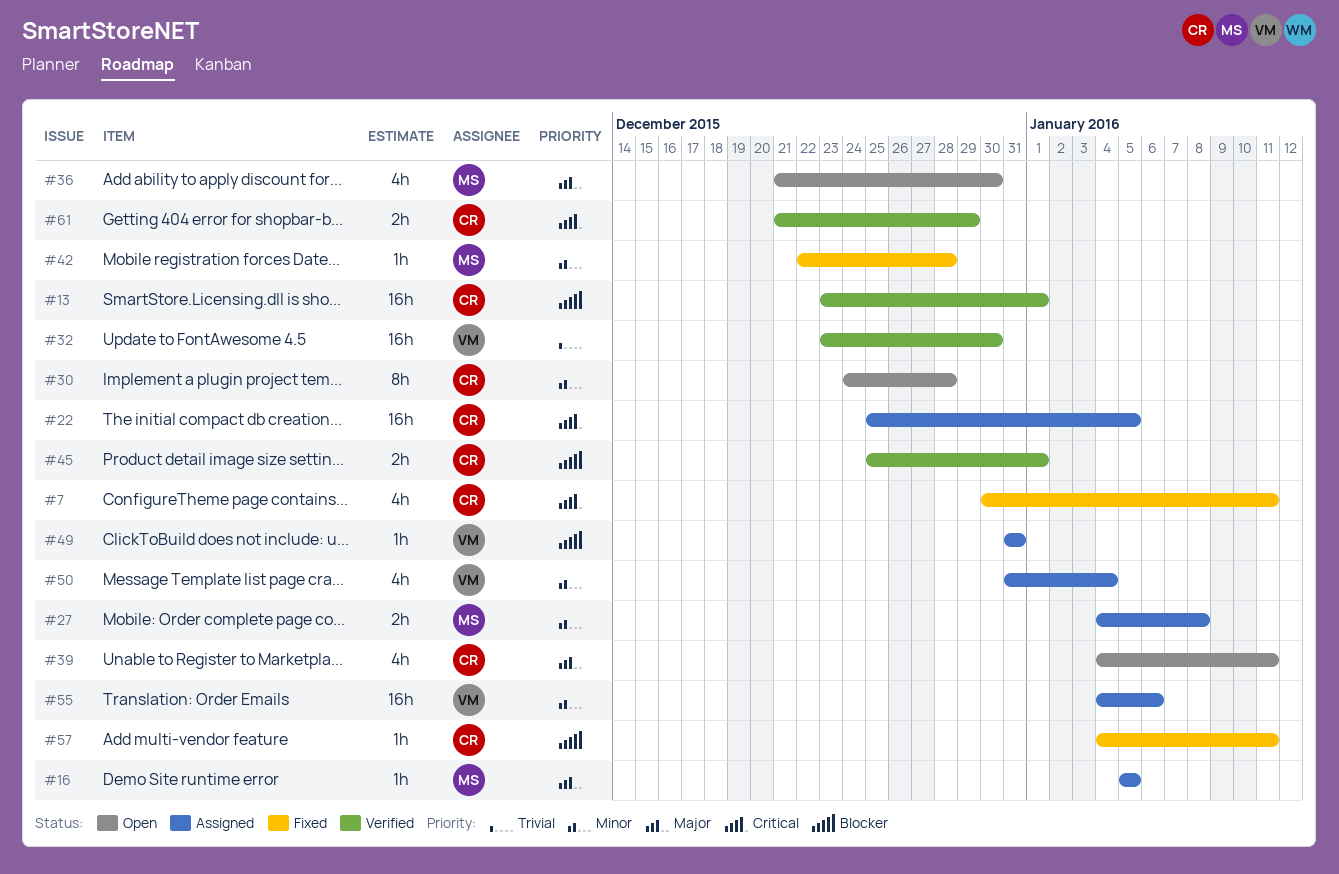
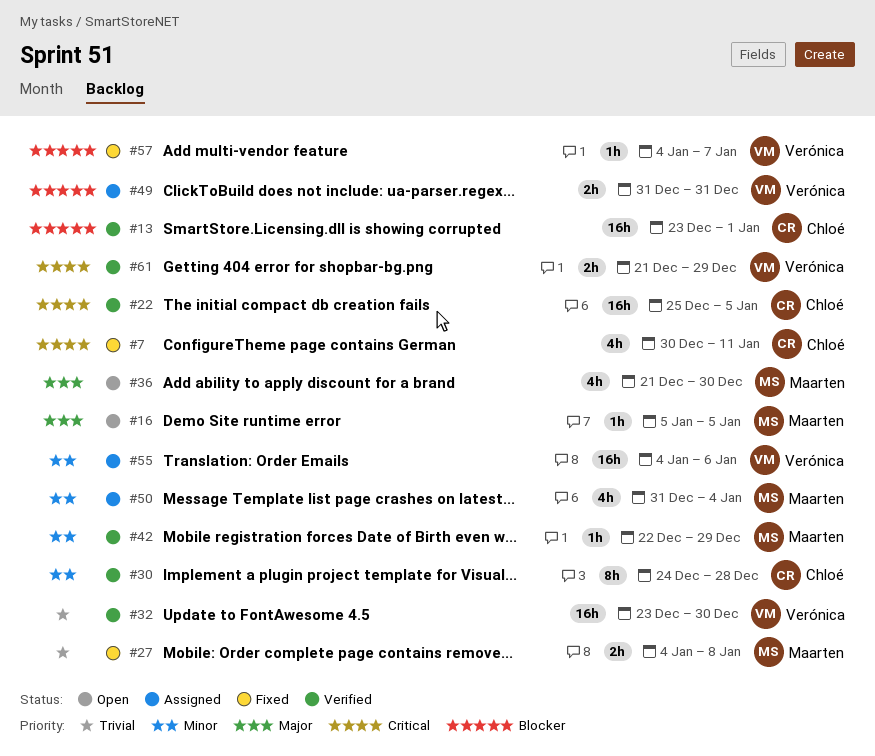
#16, status: Assigned -> Open
#22, status: Assigned -> Verified
#27, status: Assigned -> Fixed
#27, priority: Minor -> Trivial
#30, status: Open -> Verified
#39: present -> none
#42, status: Fixed -> Verified
#42, due: Dec 28 -> Dec 29
#45: present -> none
#49, estimate: 1h -> 2h
#50, owner: Verónica -> Maarten
#57, owner: Chloé -> Verónica
#57, due: Jan 11 -> Jan 7
#61, owner: Chloé -> Verónica

